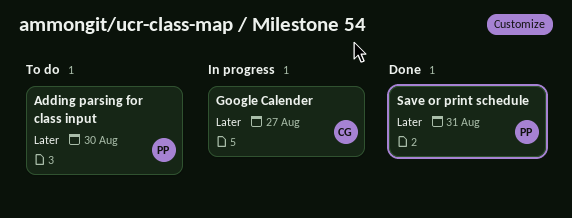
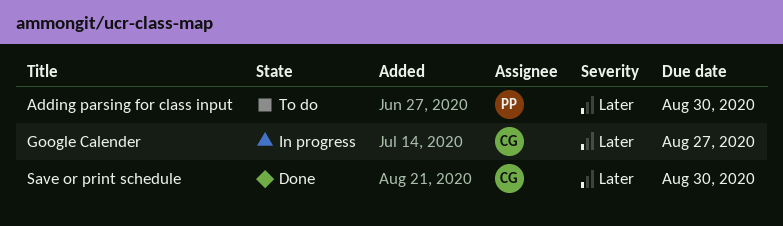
Save or print schedule, owner: PP -> CG
Save or print schedule, due: Aug 31 -> Aug 30

